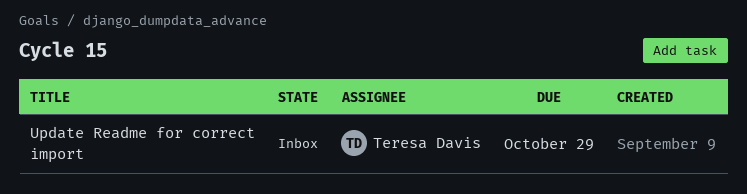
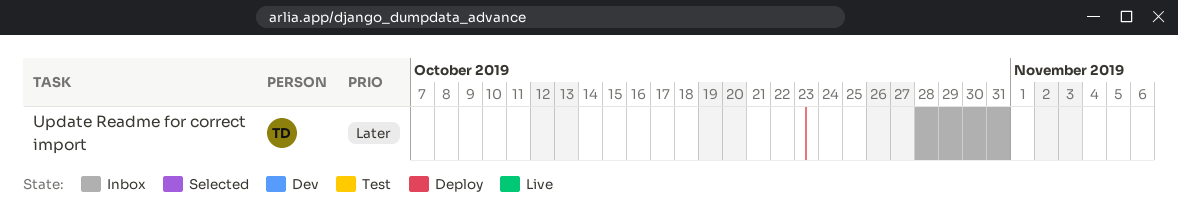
Update Readme for correct import, due: Oct 29 -> Oct 31

